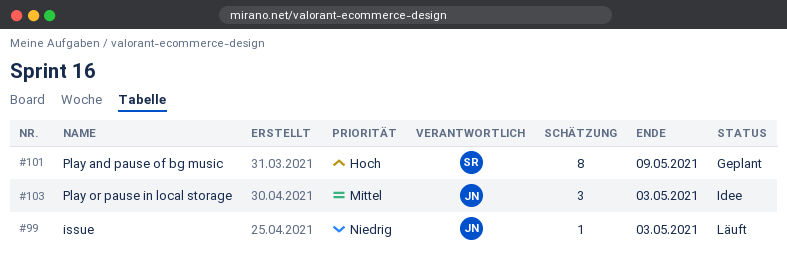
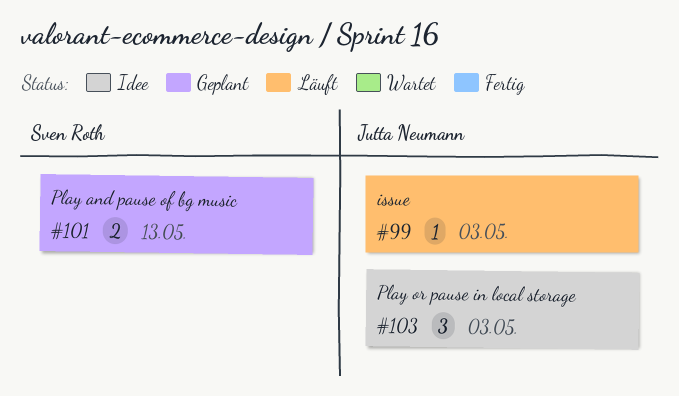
#101, estimate: 8 -> 2
#101, due: May 9 -> May 13

